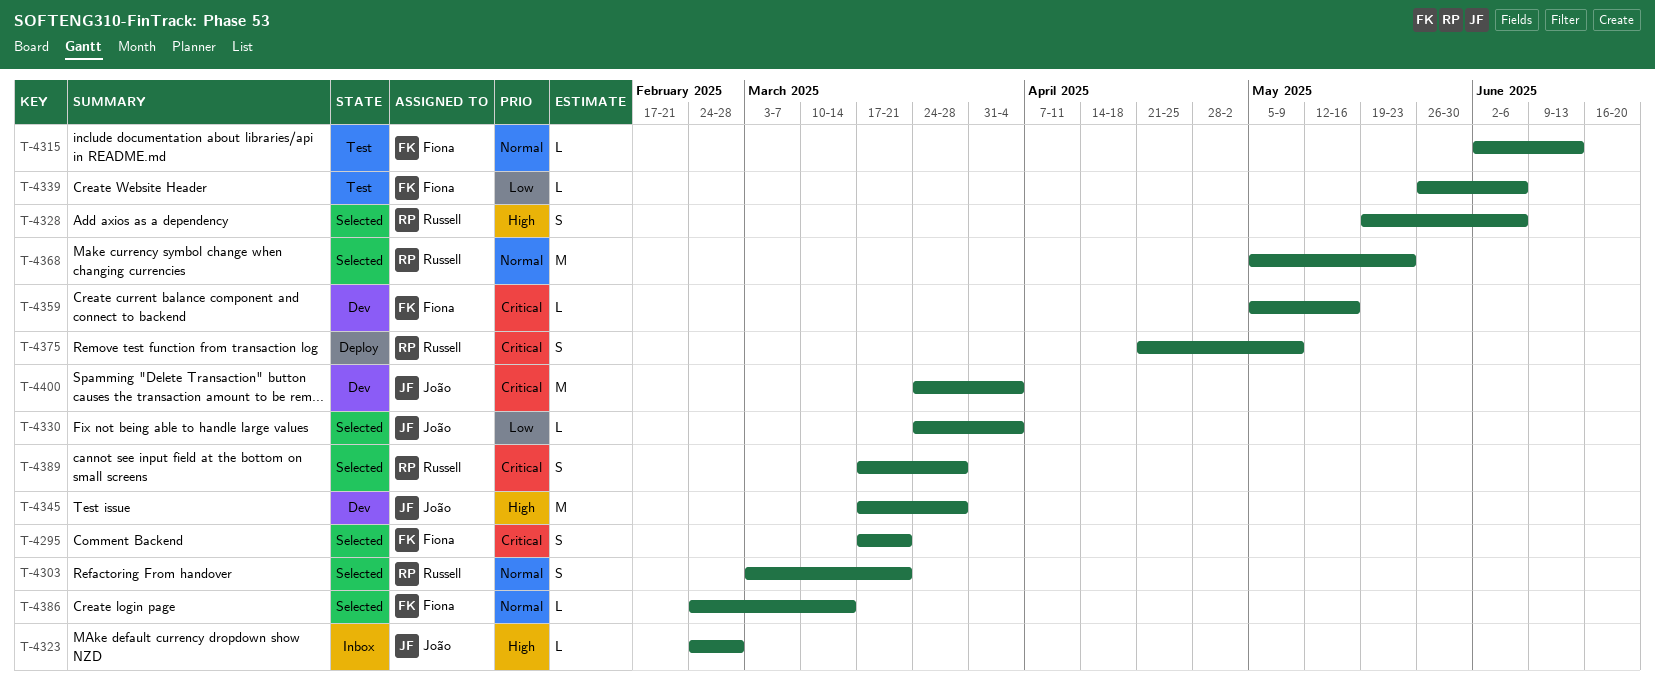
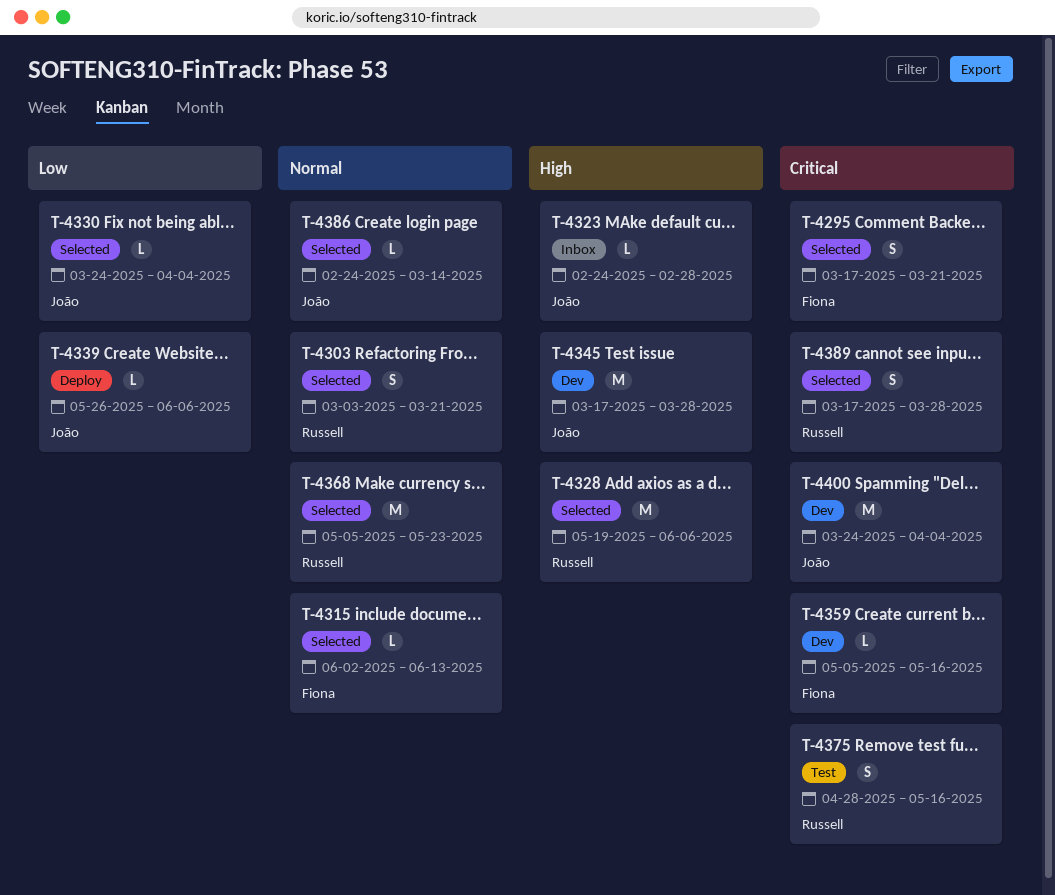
T-4315, status: Test -> Selected
T-4328, estimate: S -> M
T-4339, status: Test -> Deploy
T-4339, owner: Fiona -> João
T-4375, status: Deploy -> Test
T-4375, start: Apr 21 -> Apr 28
T-4375, due: May 9 -> May 16
T-4386, owner: Fiona -> João

